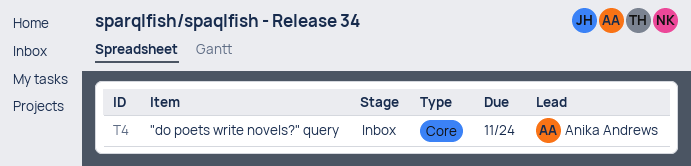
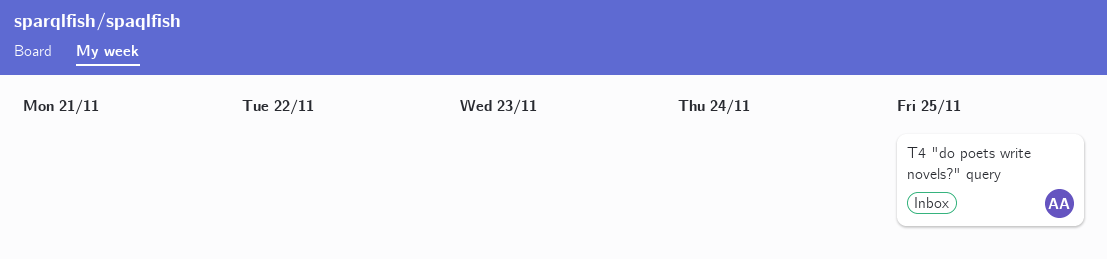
T4, due: Nov 24 -> Nov 25

